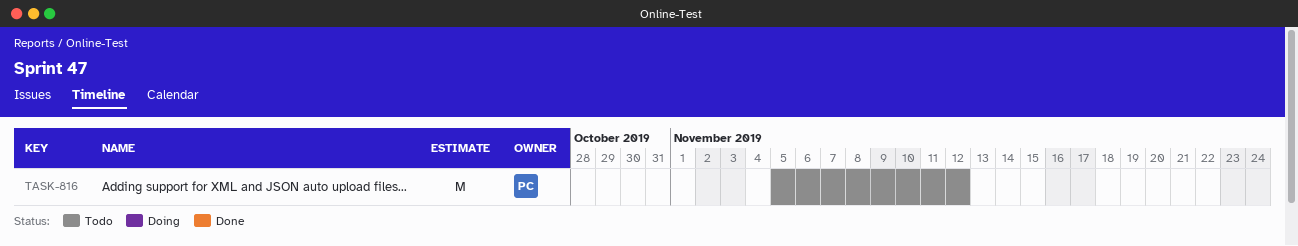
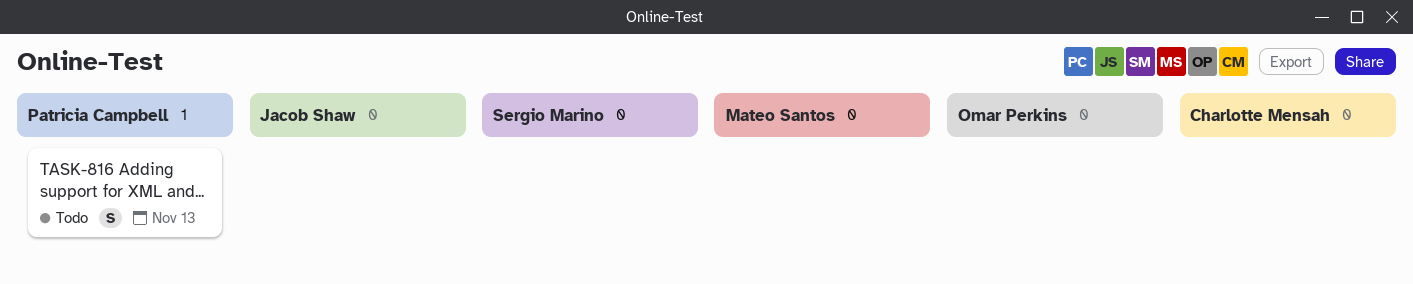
TASK-816, estimate: M -> S
TASK-816, due: Nov 12 -> Nov 13

